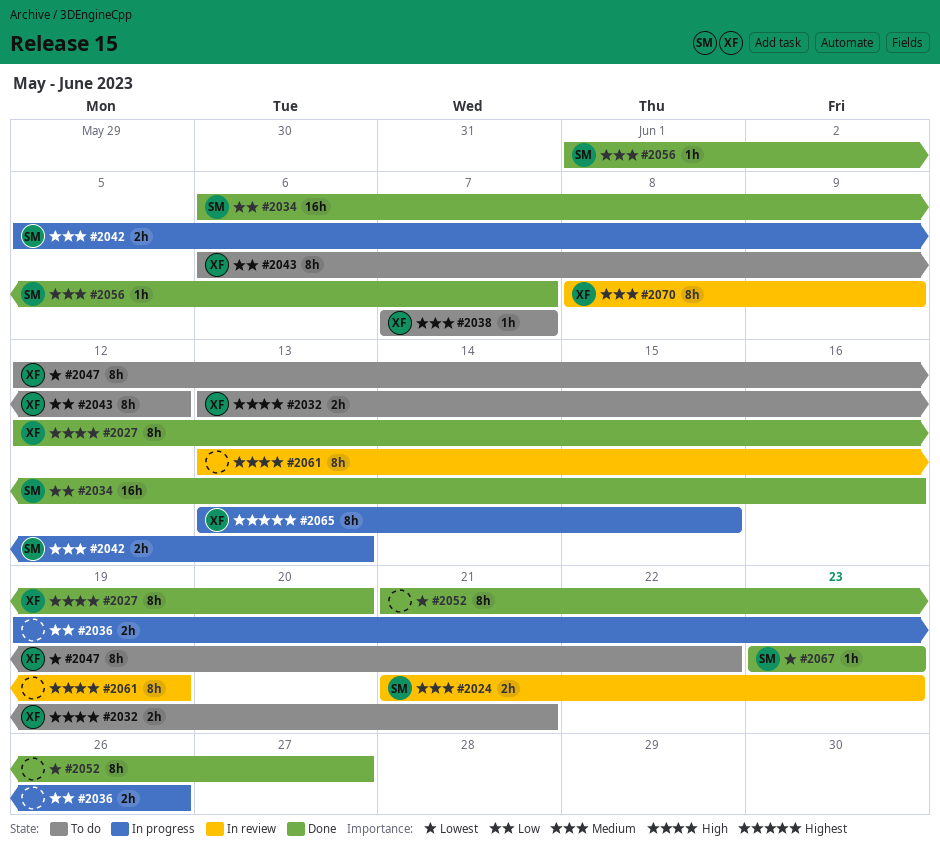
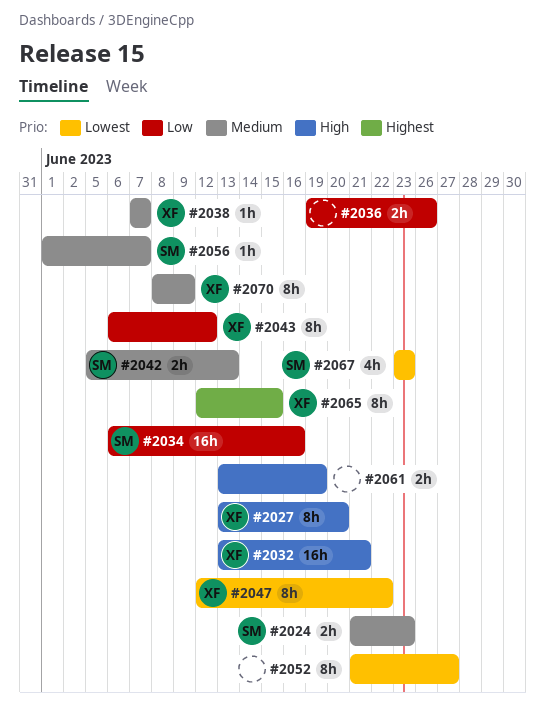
#2027, start: Jun 12 -> Jun 13
#2032, estimate: 2h -> 16h
#2061, estimate: 8h -> 2h
#2065, start: Jun 13 -> Jun 12
#2067, estimate: 1h -> 4h

